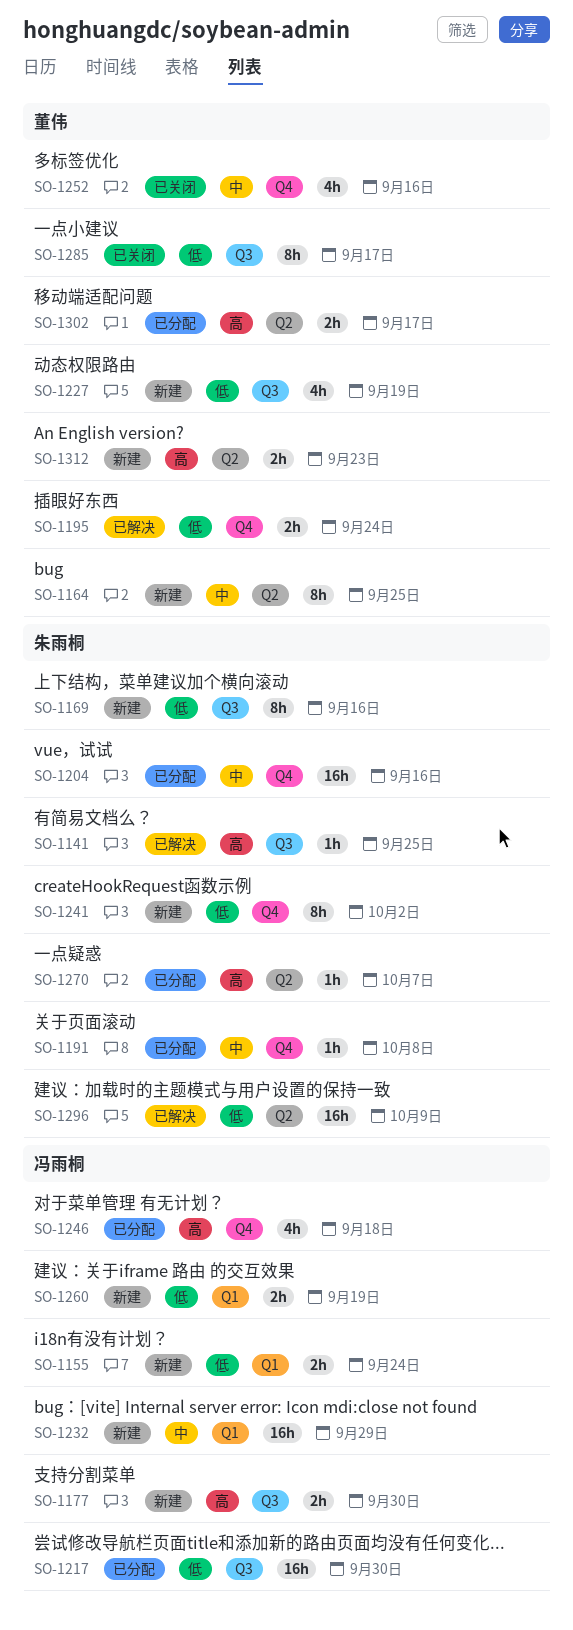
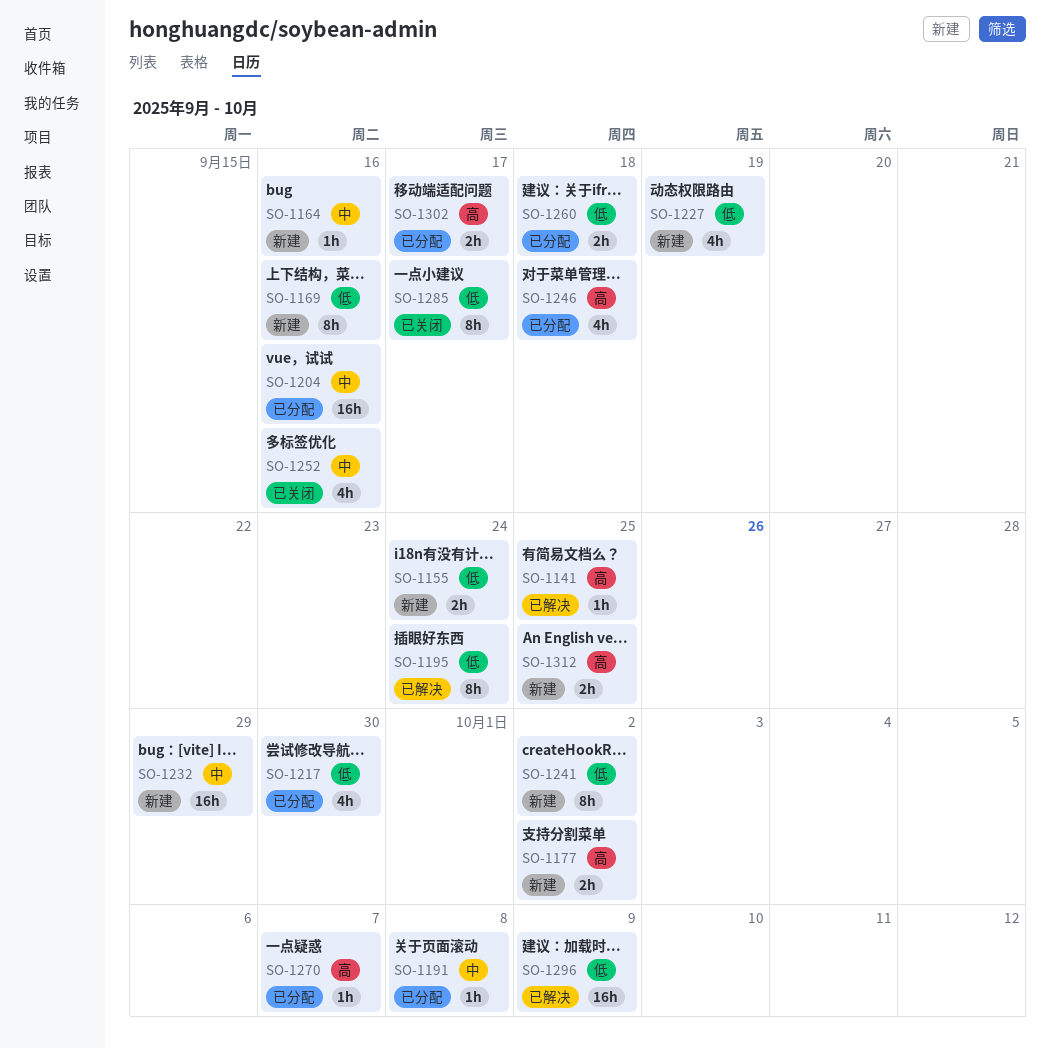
SO-1164, estimate: 8h -> 1h
SO-1164, due: Sep 25 -> Sep 16
SO-1177, due: Sep 30 -> Oct 2
SO-1195, estimate: 2h -> 8h
SO-1217, estimate: 16h -> 4h
SO-1260, status: 新建 -> 已分配
SO-1260, due: Sep 19 -> Sep 18
SO-1312, due: Sep 23 -> Sep 25

